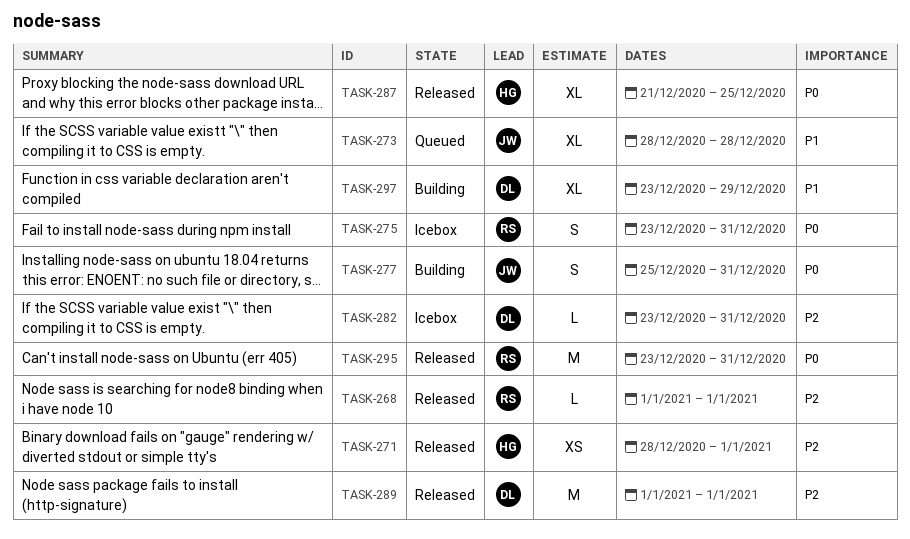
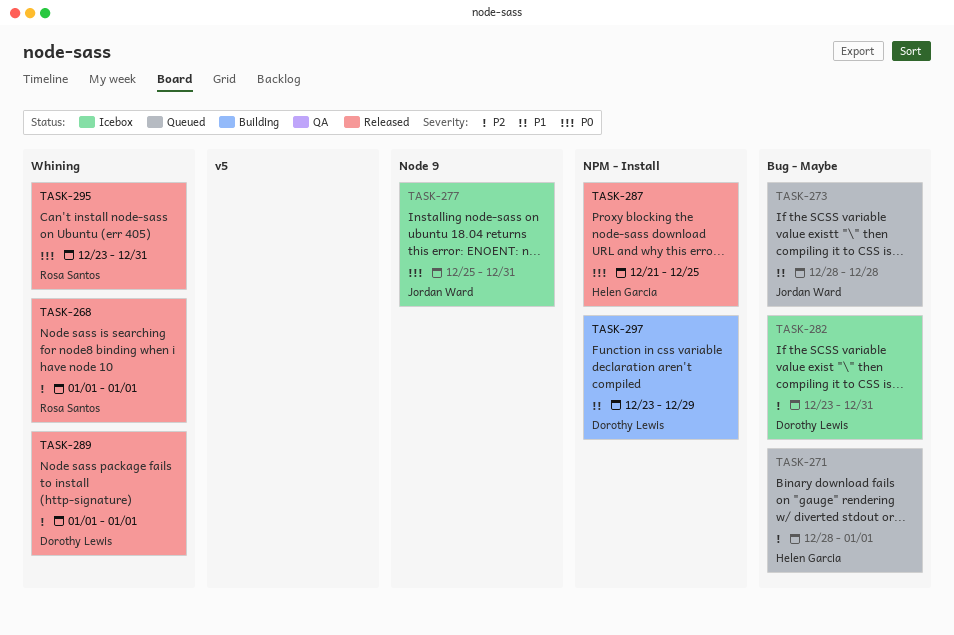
TASK-271, status: Released -> Queued
TASK-275: present -> none
TASK-277, status: Building -> Icebox

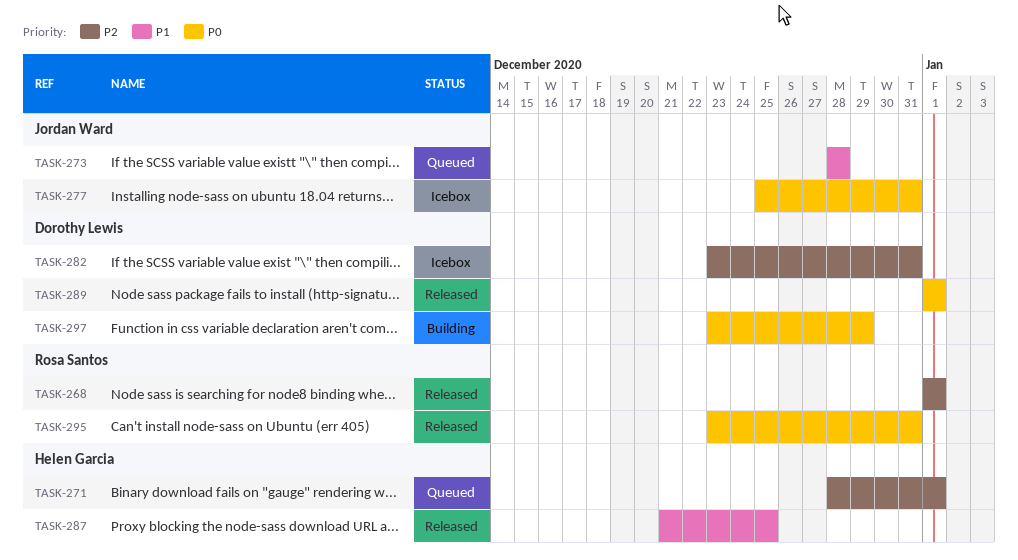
TASK-287, priority: P0 -> P1
TASK-289, priority: P2 -> P0
TASK-297, priority: P1 -> P0

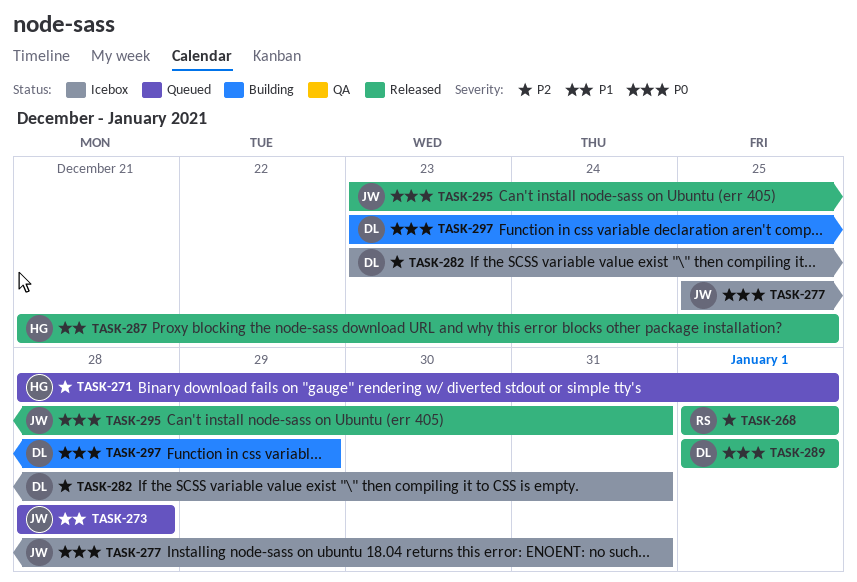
TASK-295, owner: Rosa Santos -> Jordan Ward

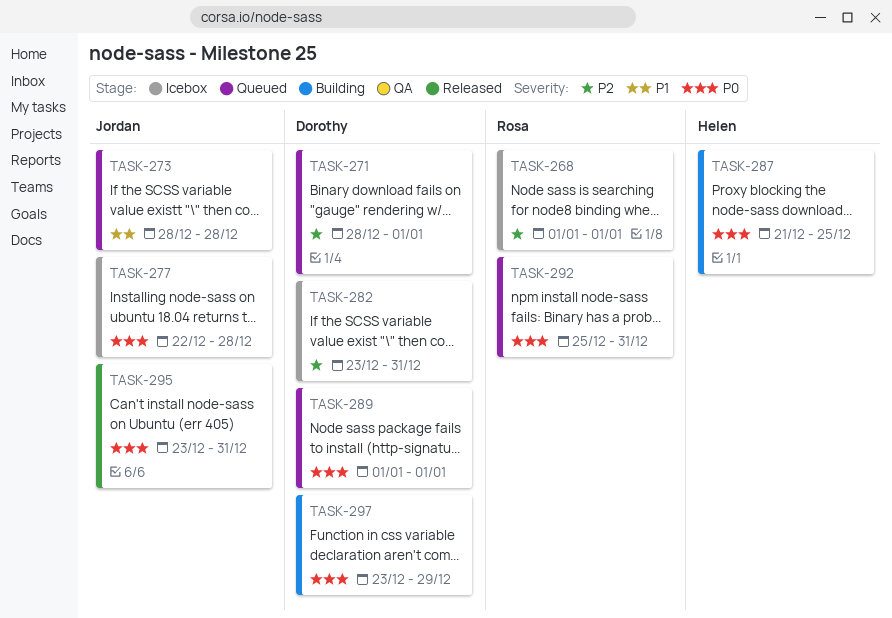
TASK-268, status: Released -> Icebox
TASK-271, owner: Helen -> Dorothy
TASK-277, start: Dec 25 -> Dec 22
TASK-277, due: Dec 31 -> Dec 28
TASK-287, status: Released -> Building
TASK-287, priority: P1 -> P0
TASK-289, status: Released -> Queued
TASK-292: none -> present

